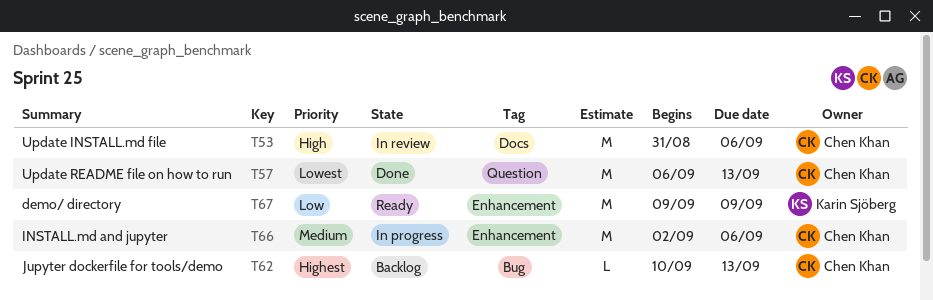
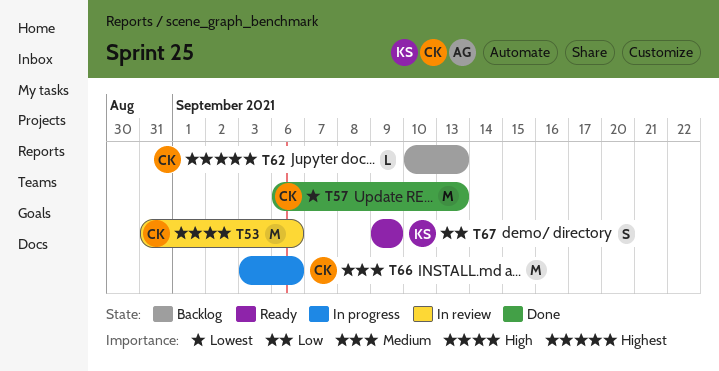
T66, start: Sep 2 -> Sep 3
T67, estimate: M -> S

